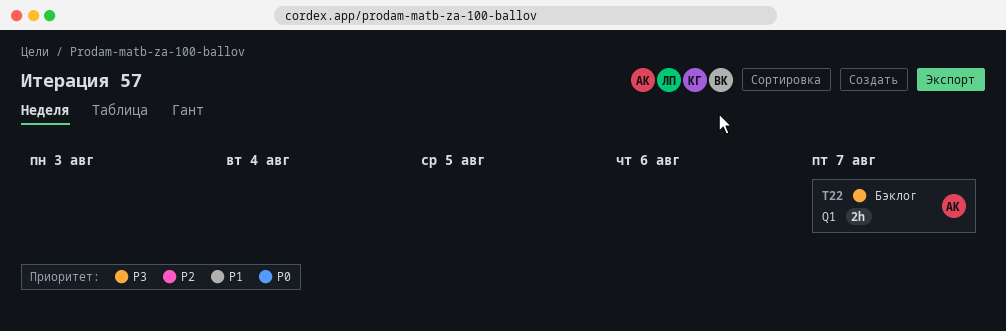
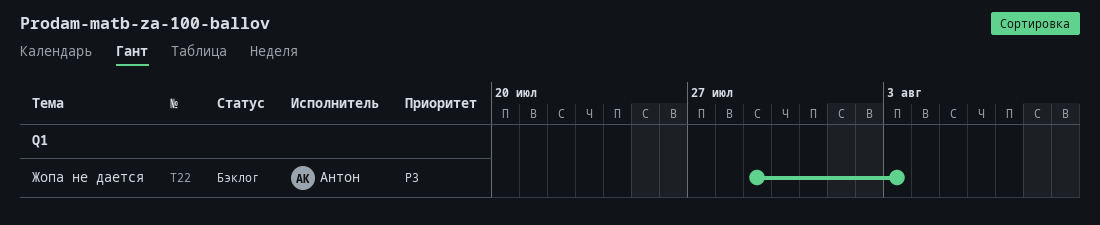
T22, due: Aug 7 -> Aug 3

